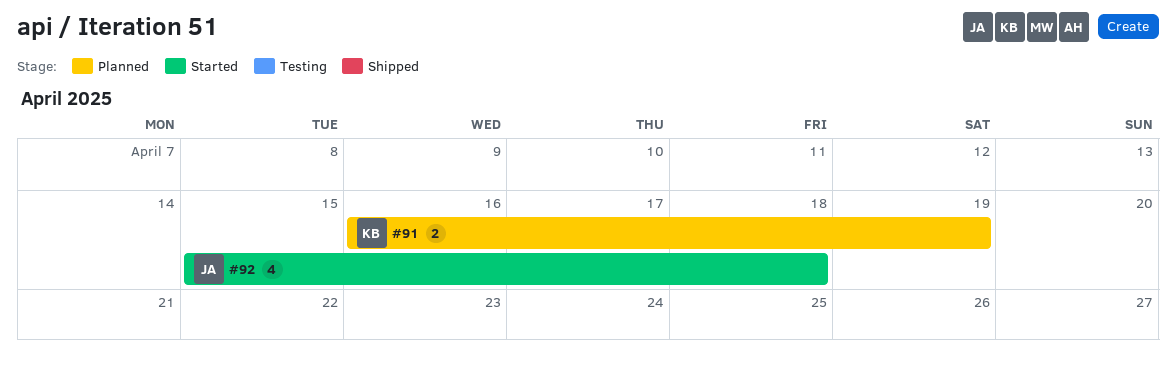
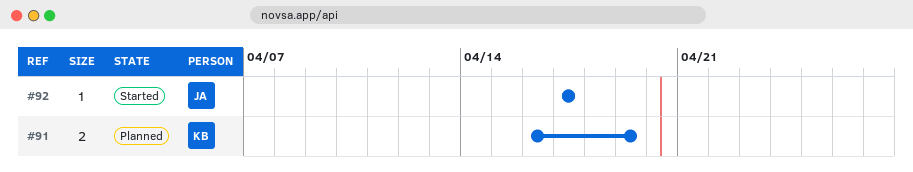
#92, estimate: 4 -> 1
#92, start: Apr 15 -> Apr 17
#92, due: Apr 18 -> Apr 17

